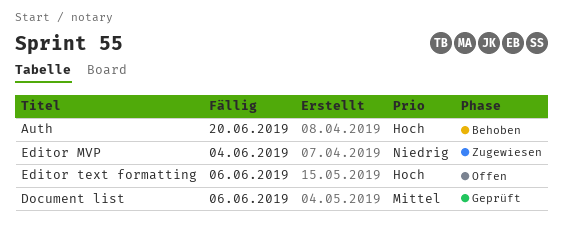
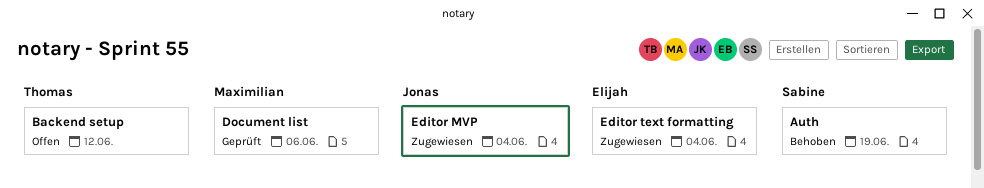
Auth, due: Jun 20 -> Jun 19
Backend setup: none -> present
Editor text formatting, status: Offen -> Zugewiesen
Editor text formatting, due: Jun 6 -> Jun 4

